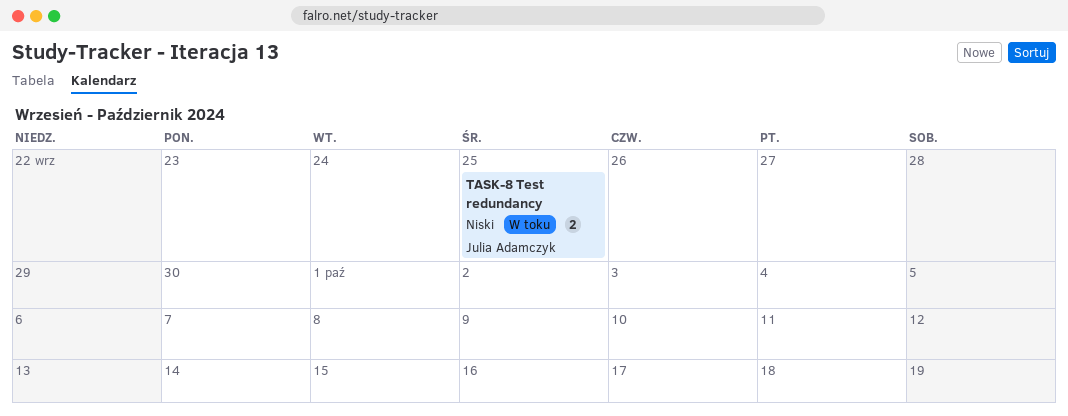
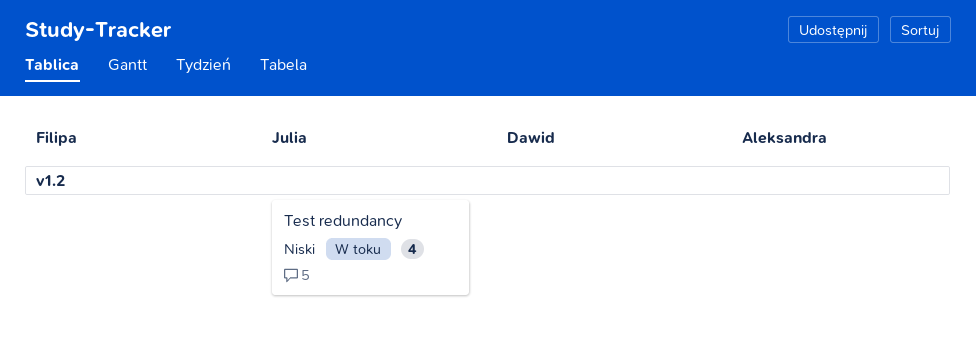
Test redundancy, estimate: 2 -> 4

